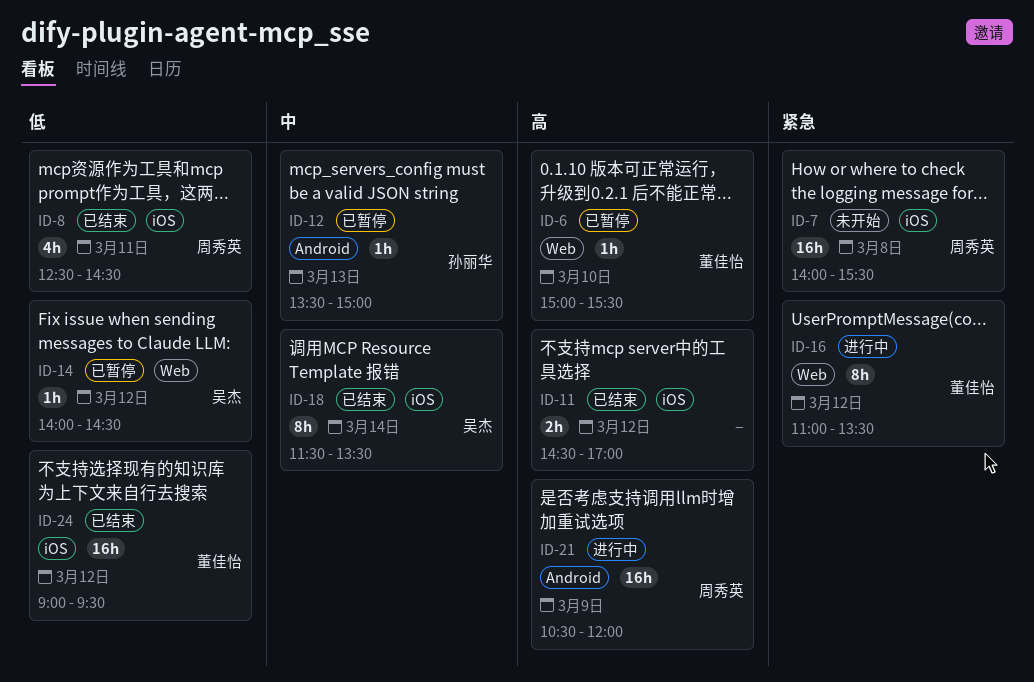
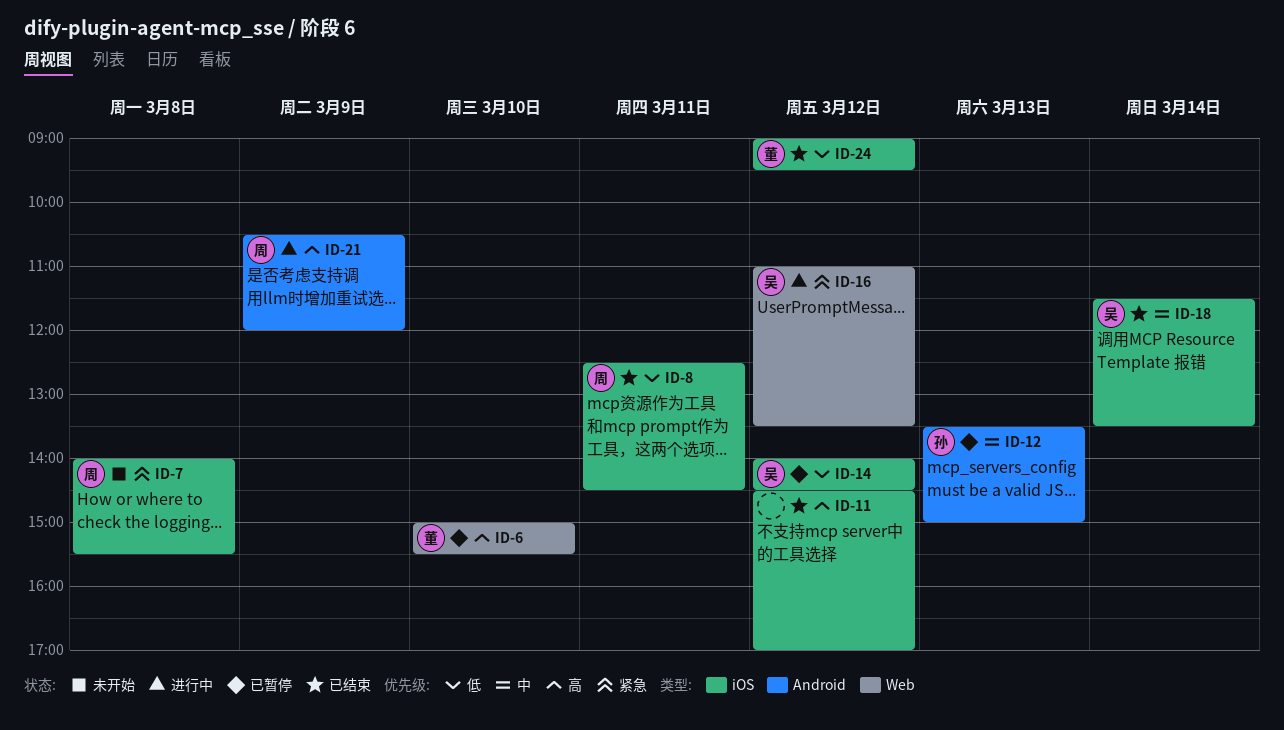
ID-14, label: Web -> iOS
ID-16, owner: 董佳怡 -> 吴杰

